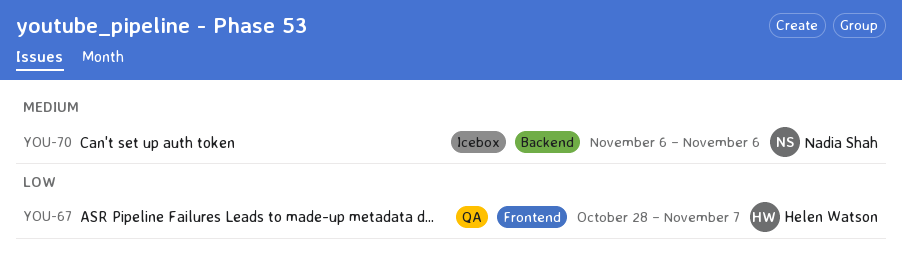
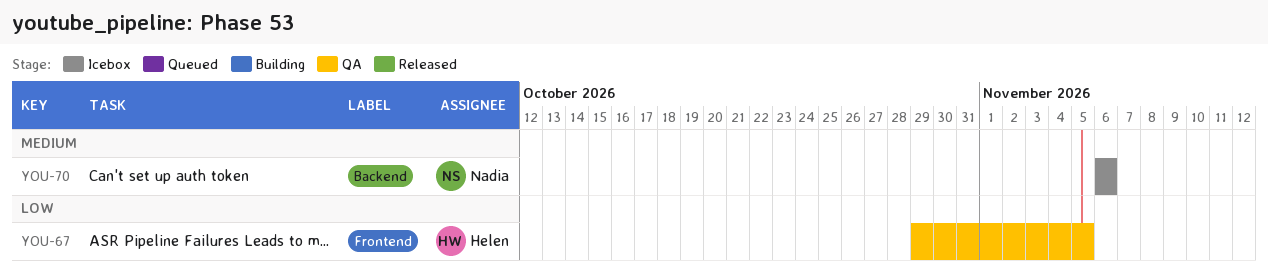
YOU-67, start: Oct 28 -> Oct 29
YOU-67, due: Nov 7 -> Nov 5

